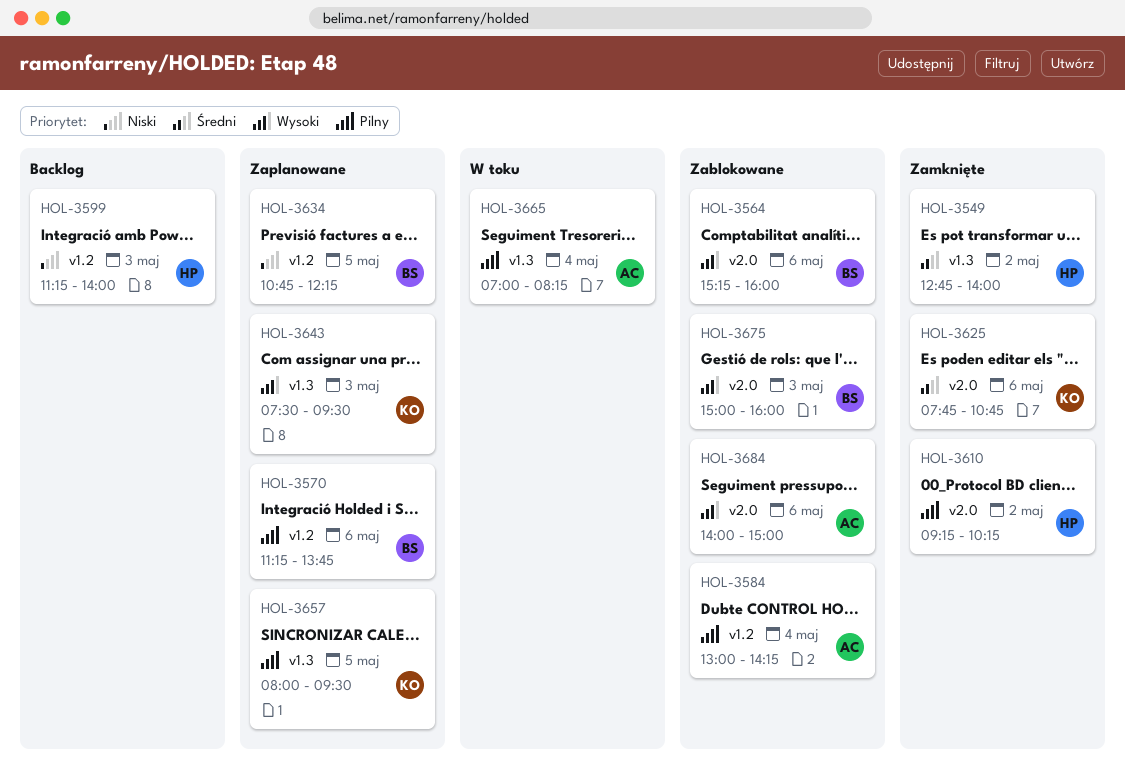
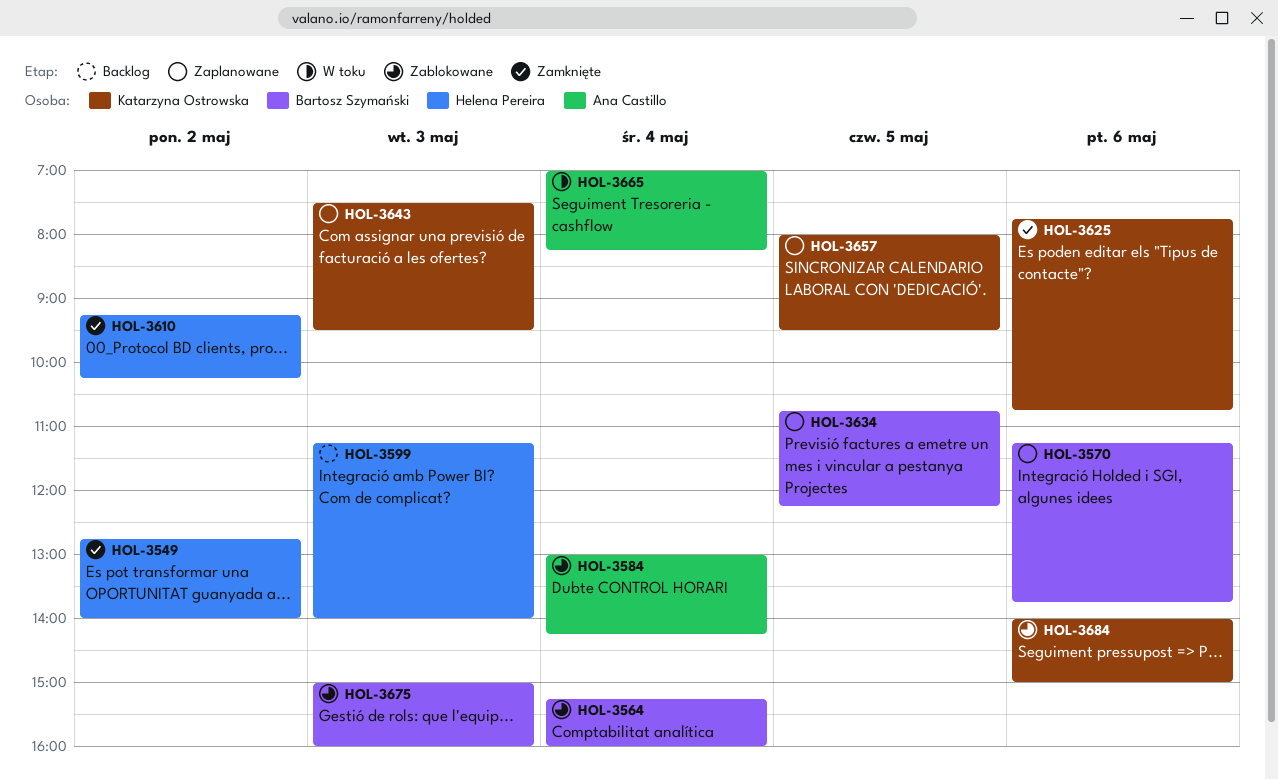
HOL-3564, day: May 6 -> May 4
HOL-3684, owner: Ana Castillo -> Katarzyna Ostrowska

